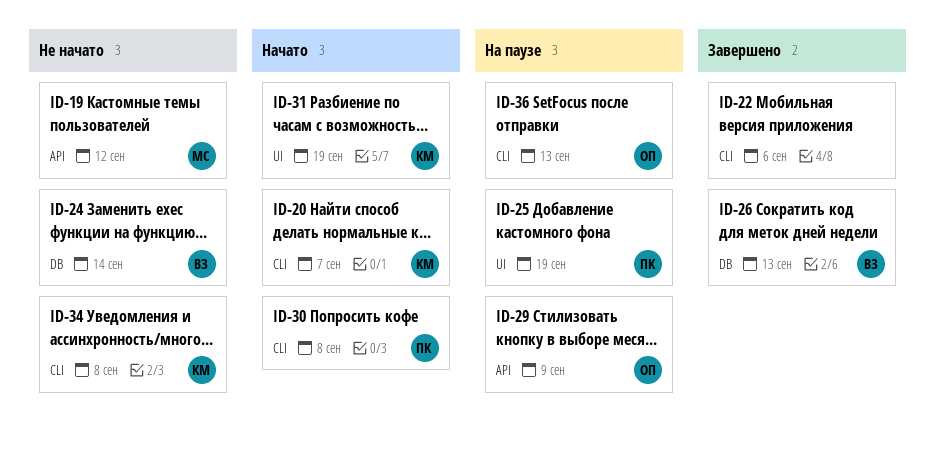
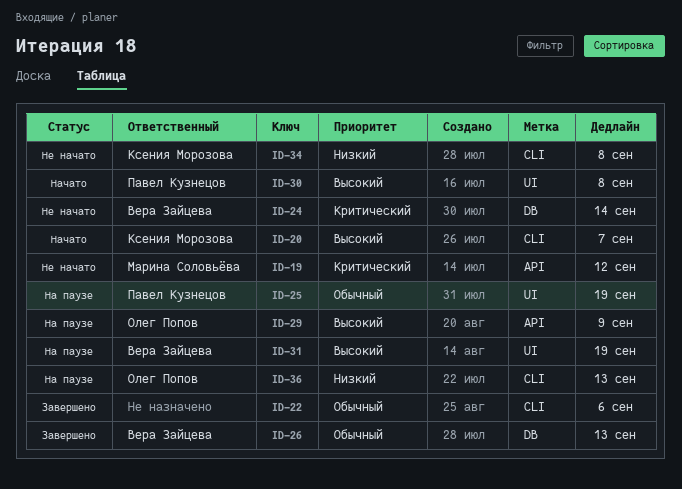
ID-30, label: CLI -> UI
ID-31, status: Начато -> На паузе
ID-31, owner: Ксения Морозова -> Вера Зайцева

